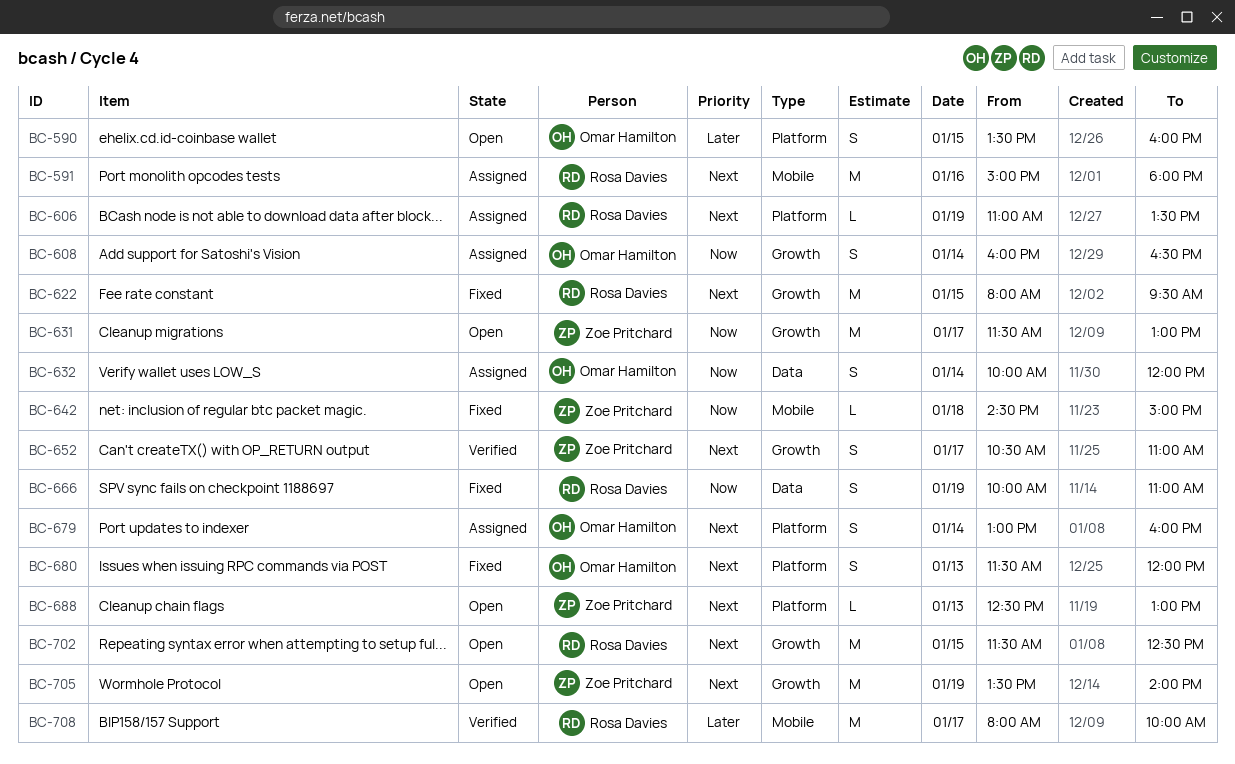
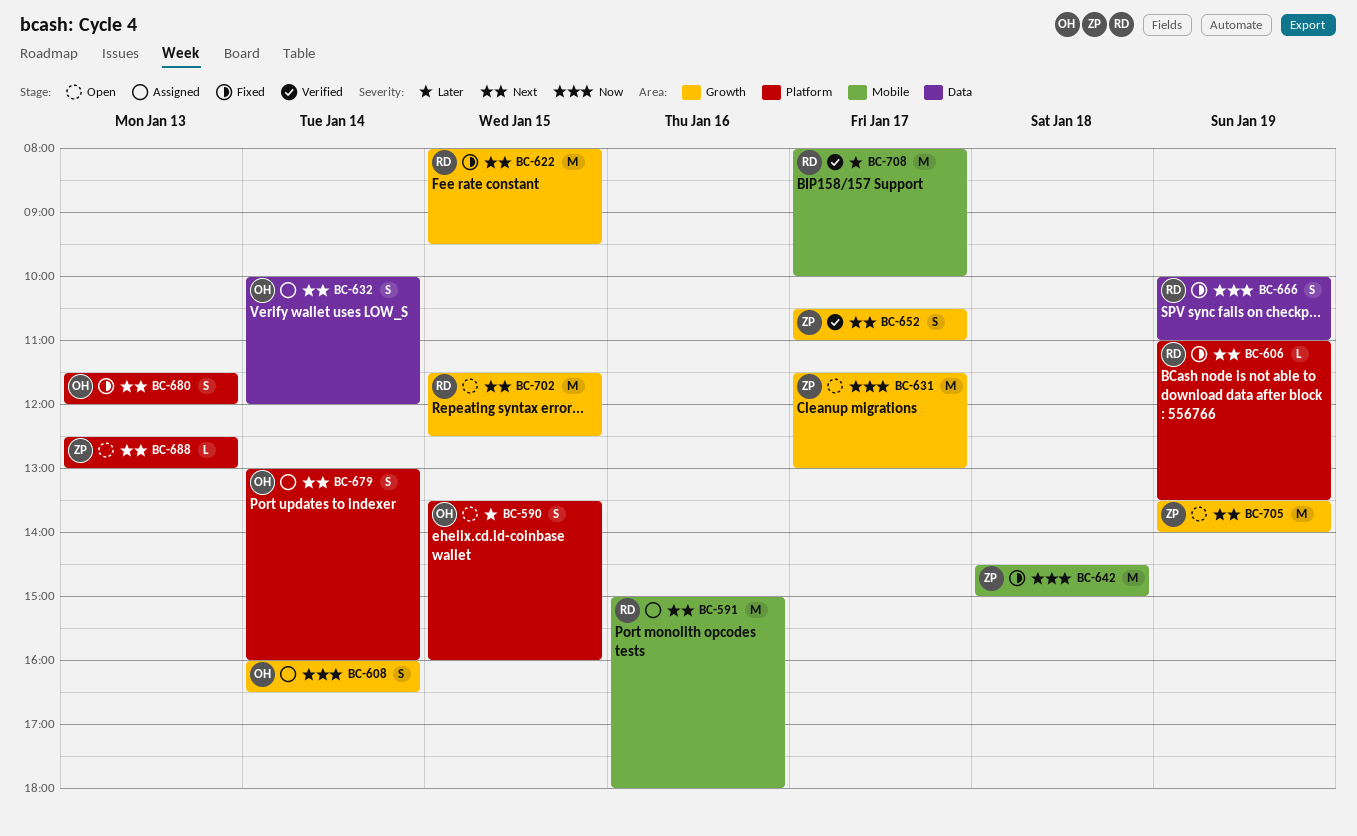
BC-606, status: Assigned -> Fixed
BC-632, priority: Now -> Next
BC-642, estimate: L -> M

